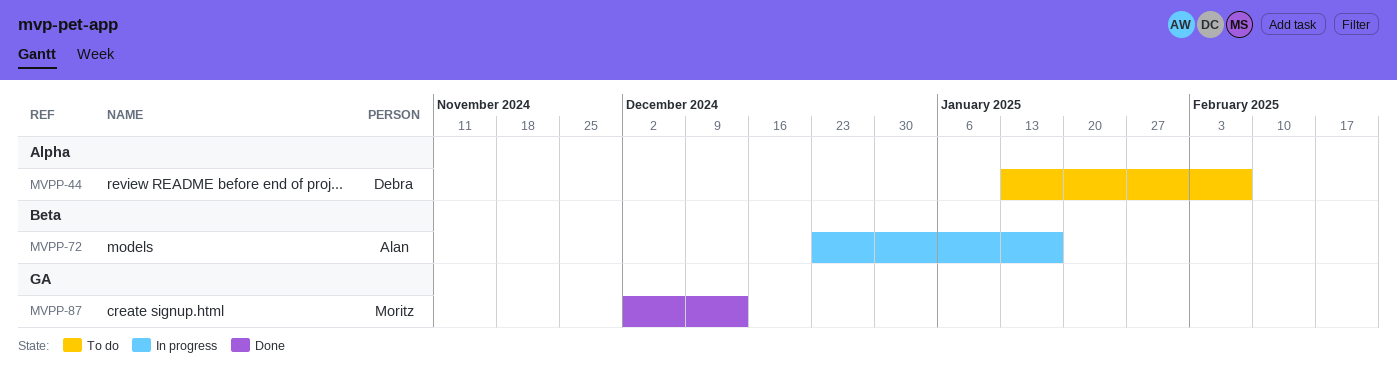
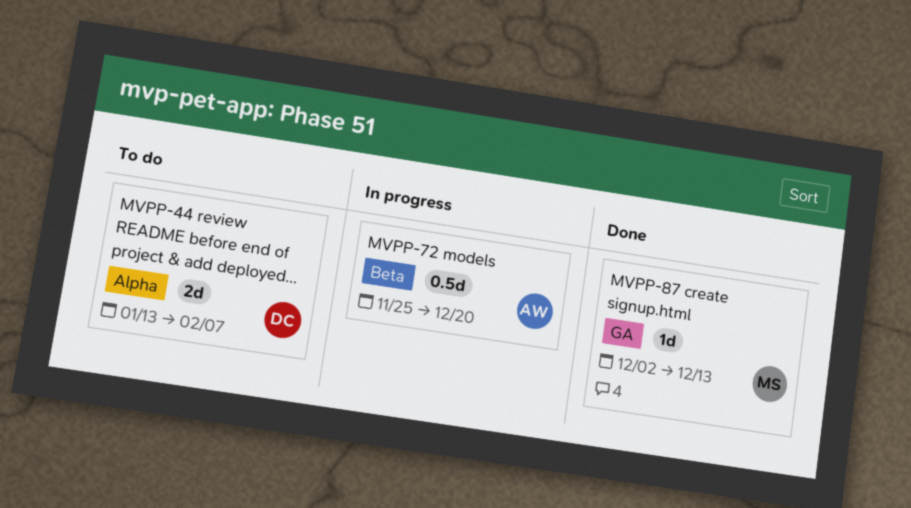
MVPP-72, start: Dec 23 -> Nov 25
MVPP-72, due: Jan 17 -> Dec 20

